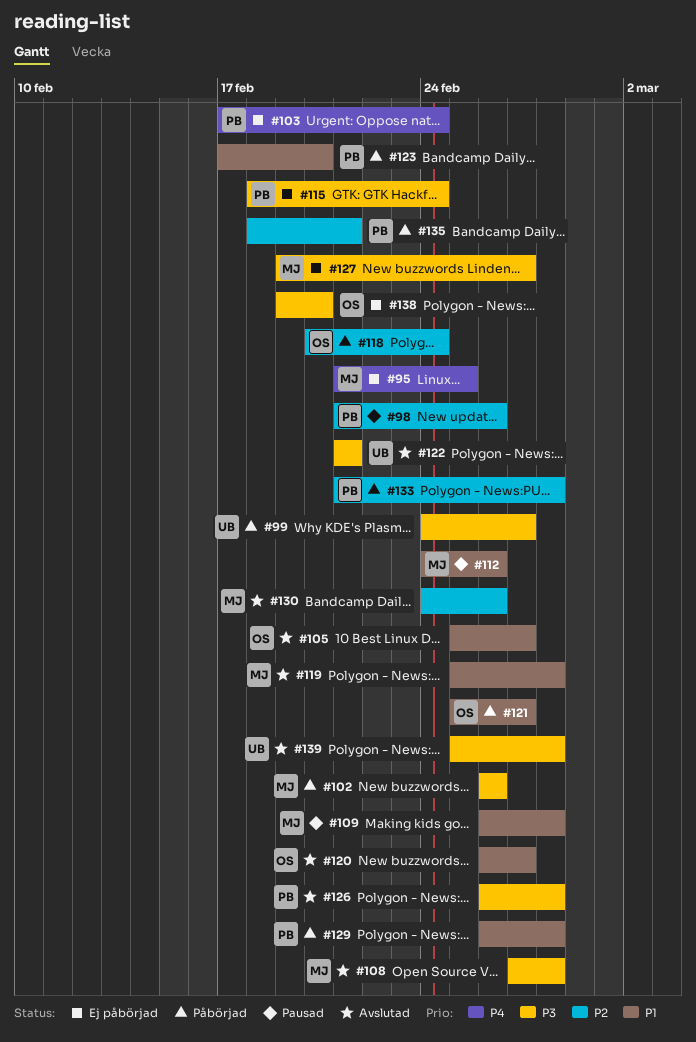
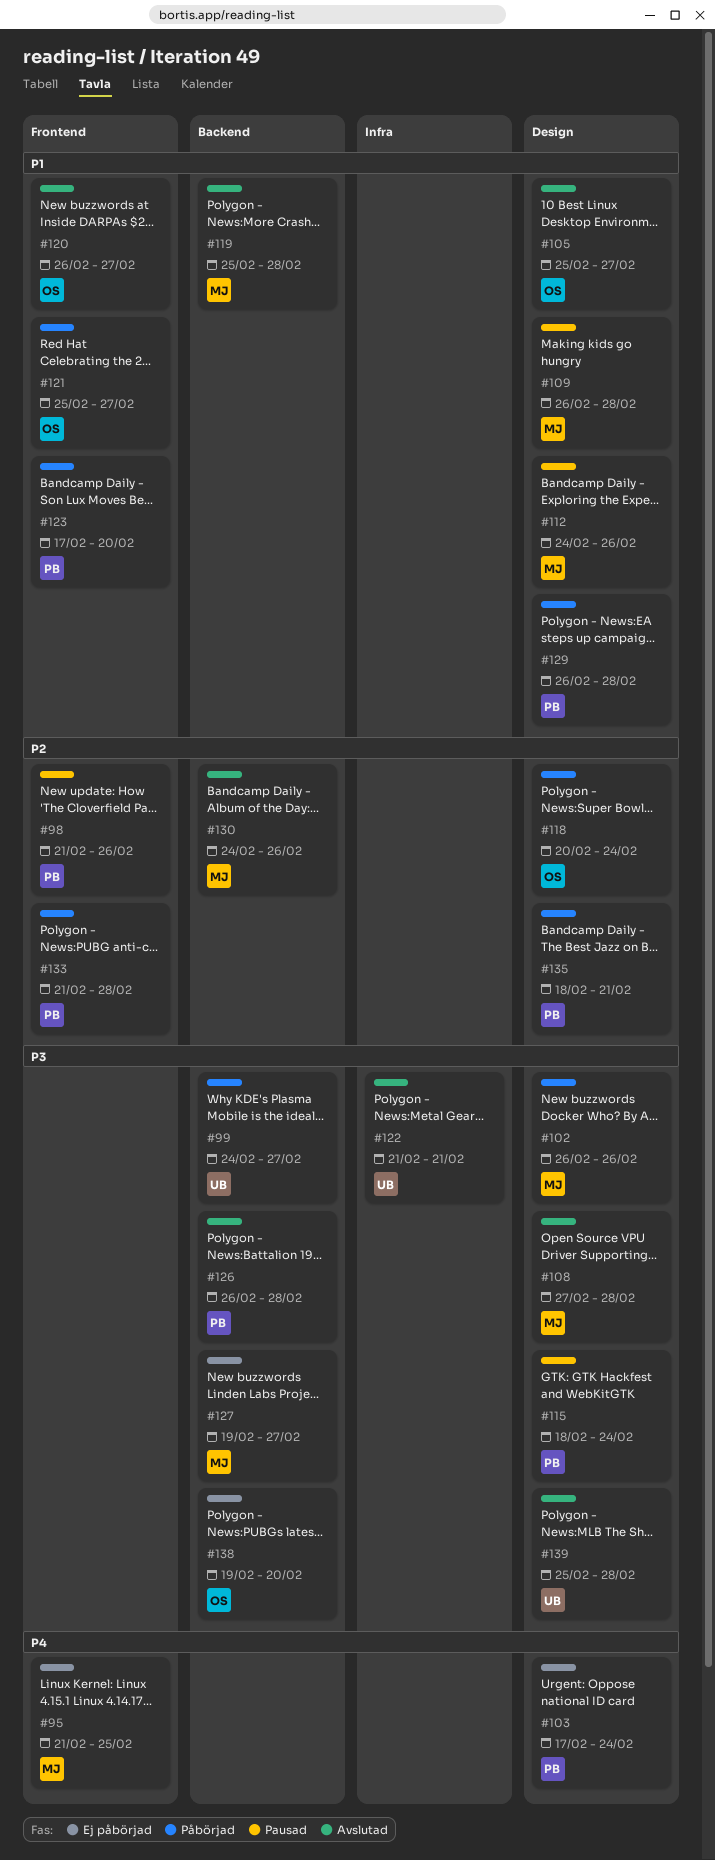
#115, status: Ej påbörjad -> Pausad

